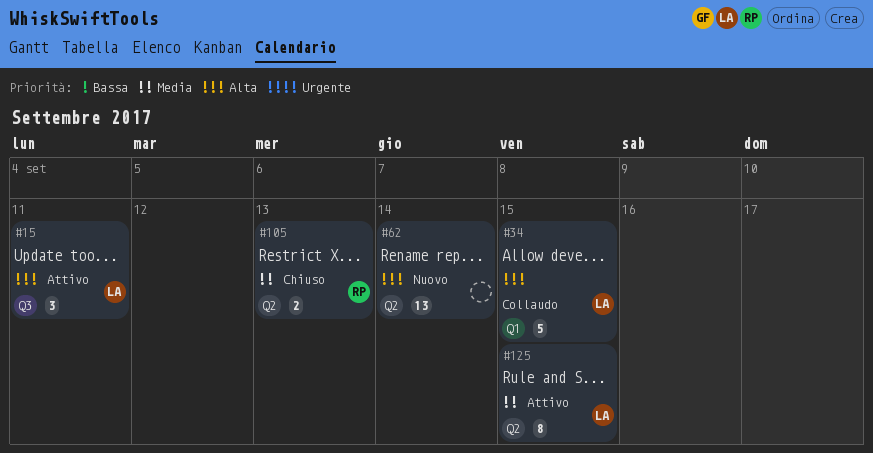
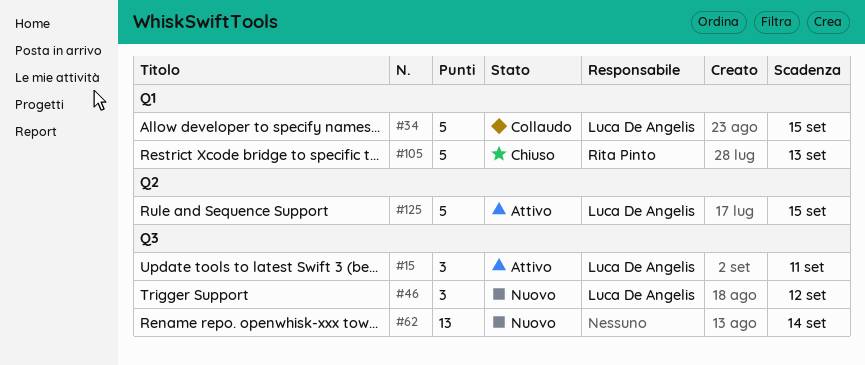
#46: none -> present
#62, label: Q2 -> Q3
#105, label: Q2 -> Q1
#105, estimate: 2 -> 5
#125, estimate: 8 -> 5

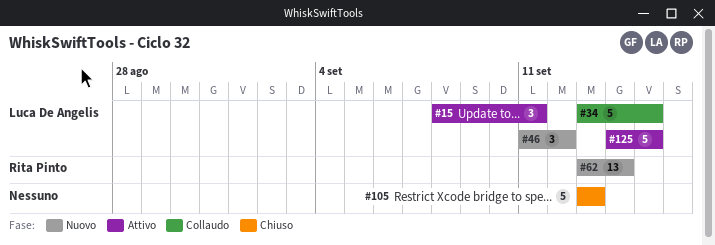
#62, owner: none -> Rita Pinto
#105, owner: Rita Pinto -> none

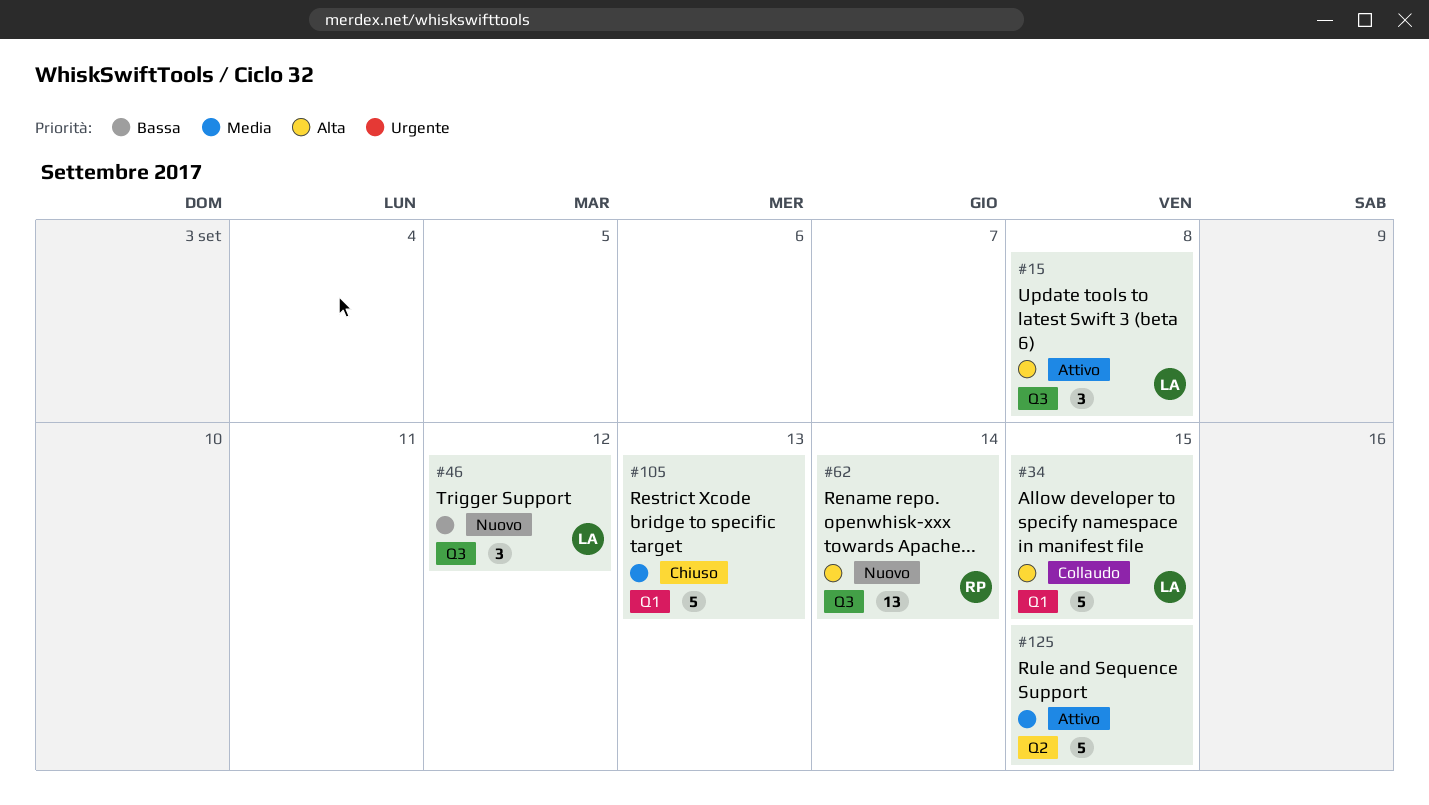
#15, due: Sep 11 -> Sep 8
#125, owner: Luca De Angelis -> none

